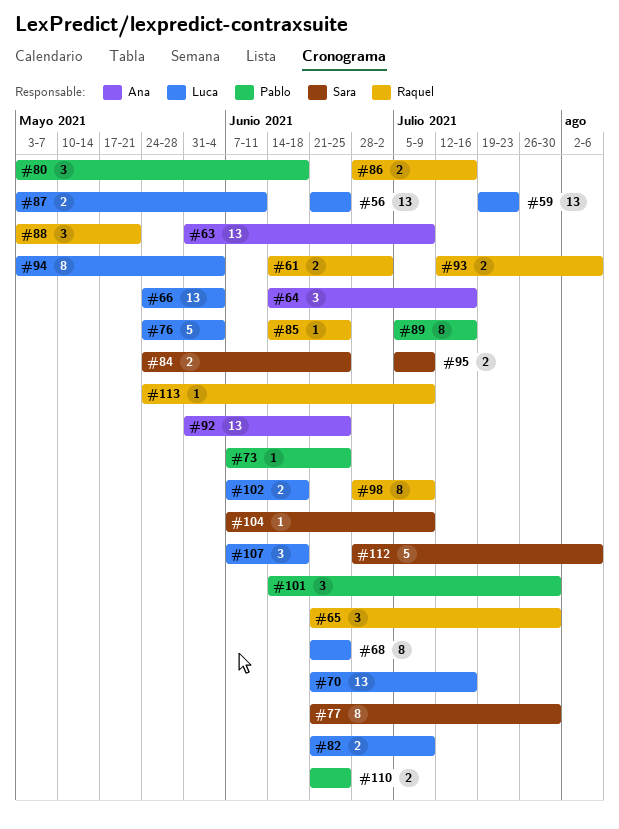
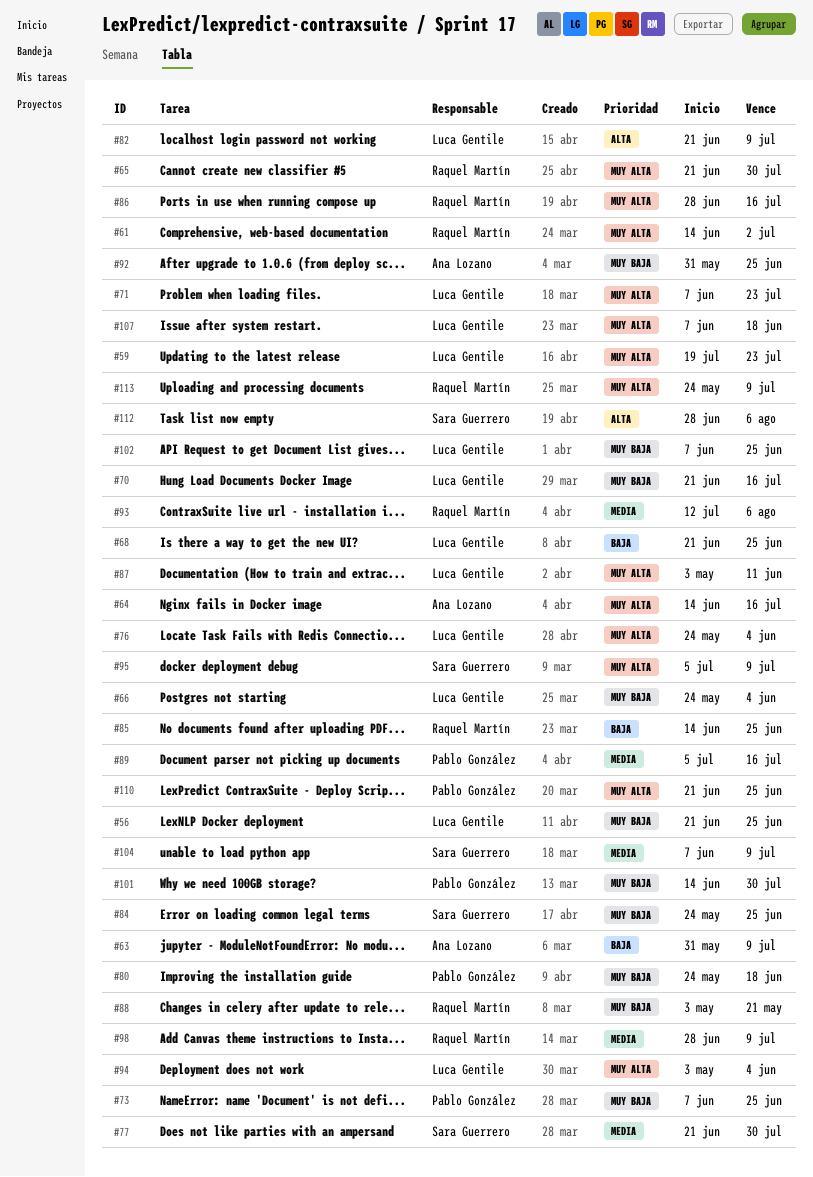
#71: none -> present
#80, start: May 3 -> May 24
#102, due: Jun 18 -> Jun 25

